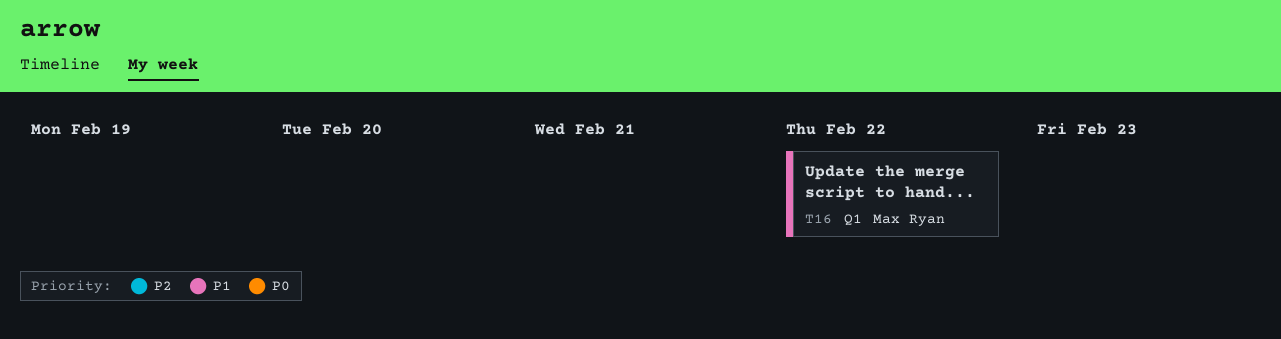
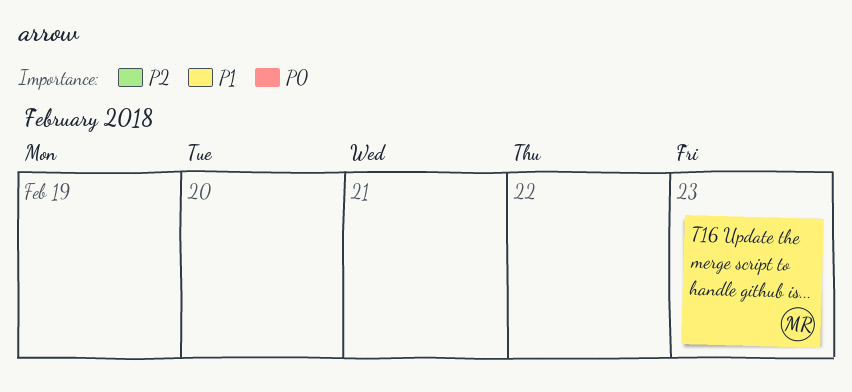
T16, due: Feb 22 -> Feb 23

